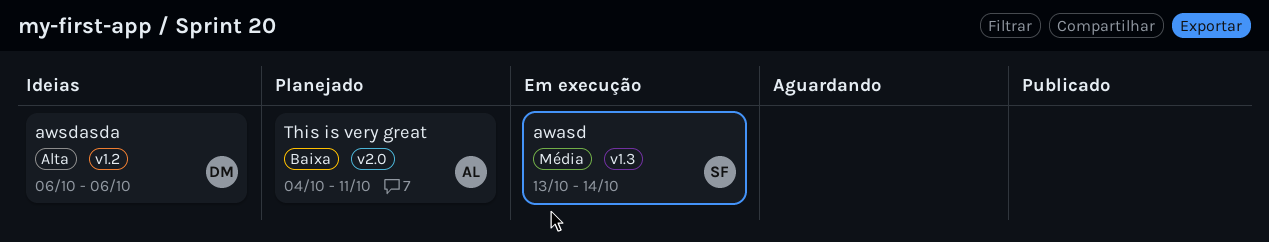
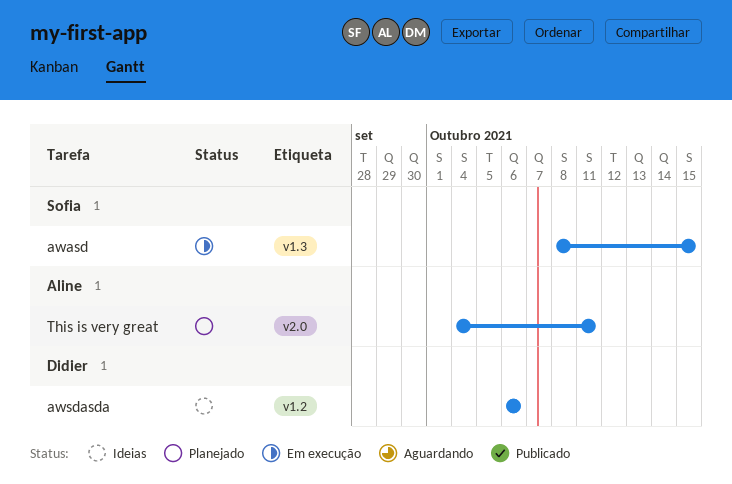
awasd, start: Oct 13 -> Oct 8
awasd, due: Oct 14 -> Oct 15

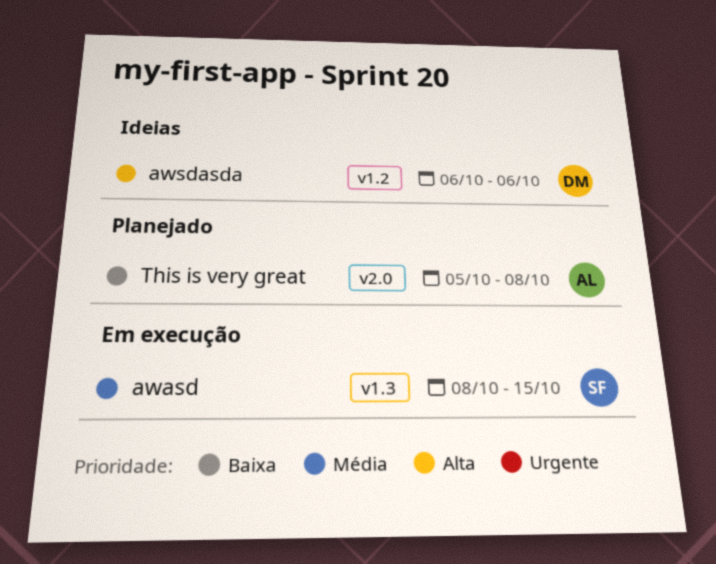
This is very great, start: Oct 4 -> Oct 5
This is very great, due: Oct 11 -> Oct 8

